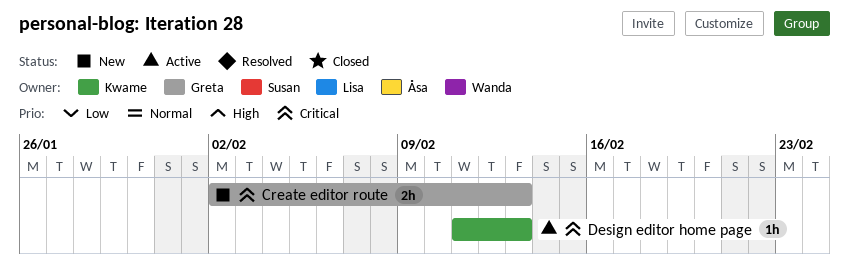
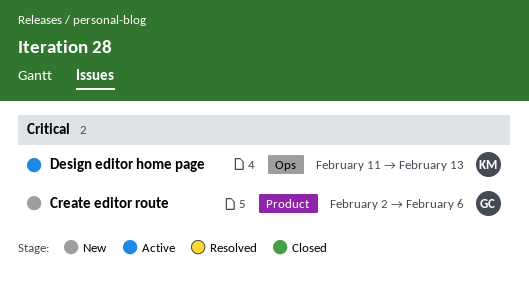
Create editor route, due: Feb 13 -> Feb 6

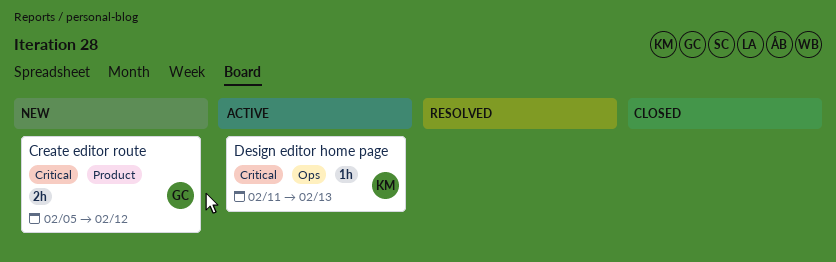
Create editor route, start: Feb 2 -> Feb 5
Create editor route, due: Feb 6 -> Feb 12

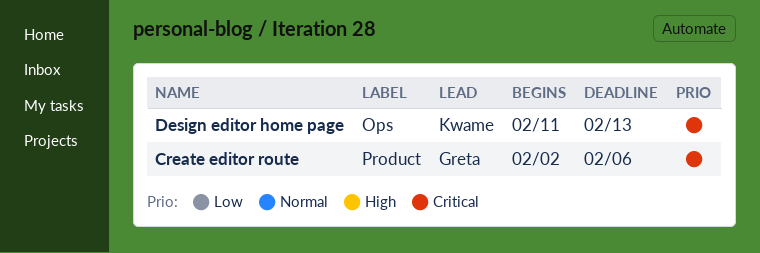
Create editor route, start: Feb 5 -> Feb 2
Create editor route, due: Feb 12 -> Feb 6

